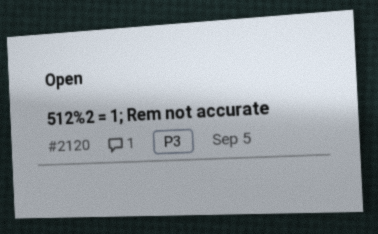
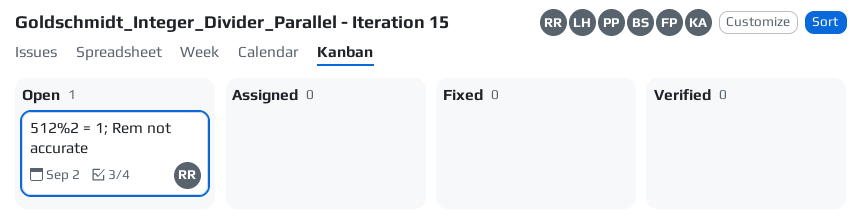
512%2 = 1; Rem not accurate, due: Sep 5 -> Sep 2

